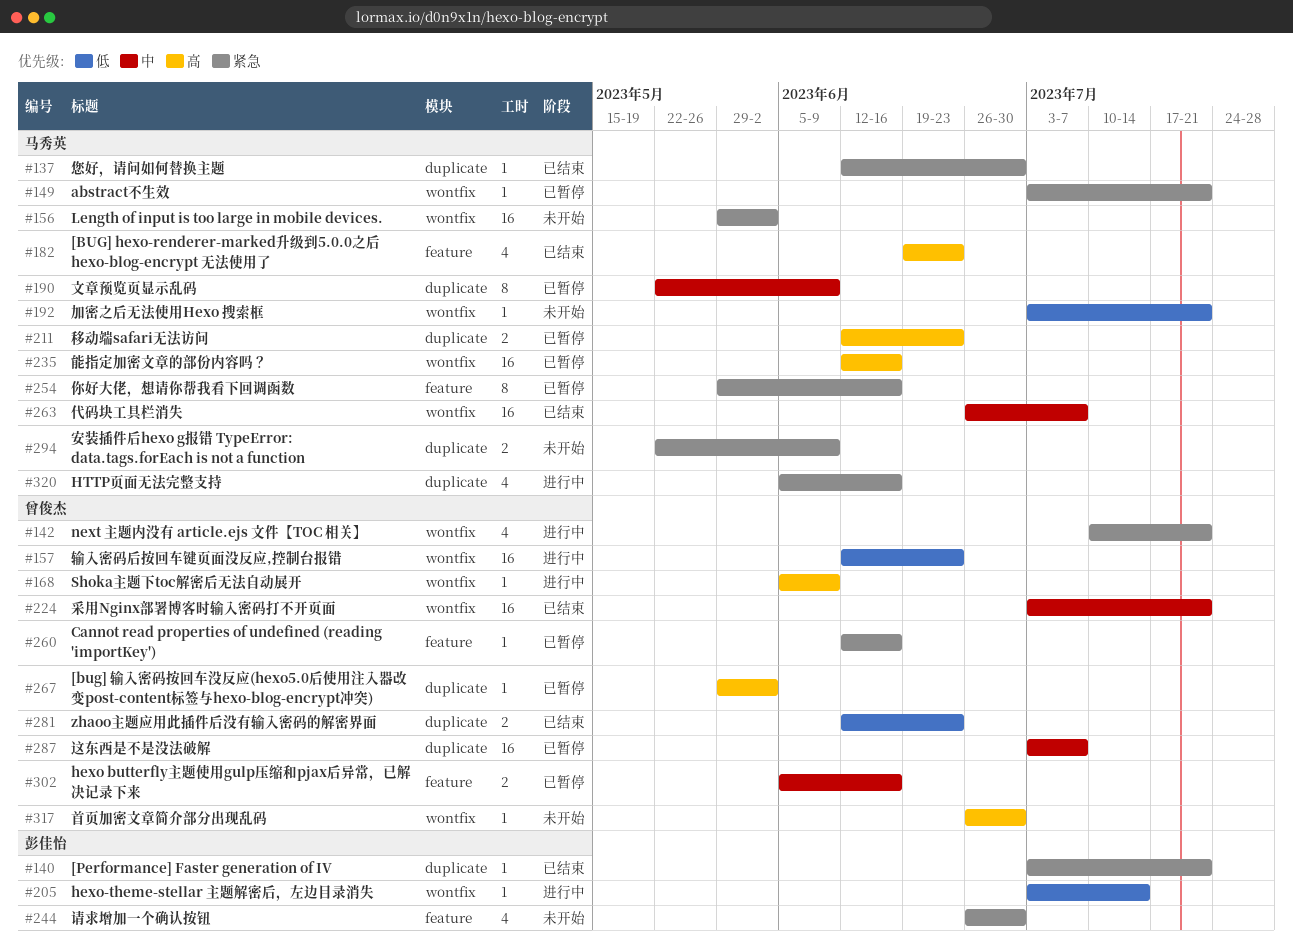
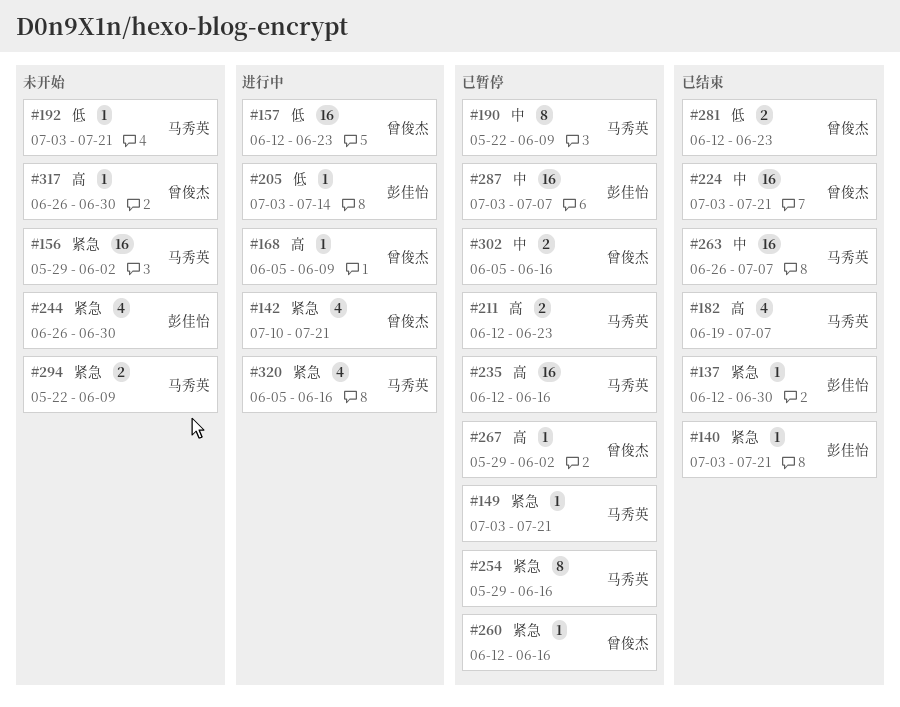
#137, owner: 马秀英 -> 彭佳怡
#182, due: Jun 23 -> Jul 7
#287, owner: 曾俊杰 -> 彭佳怡

